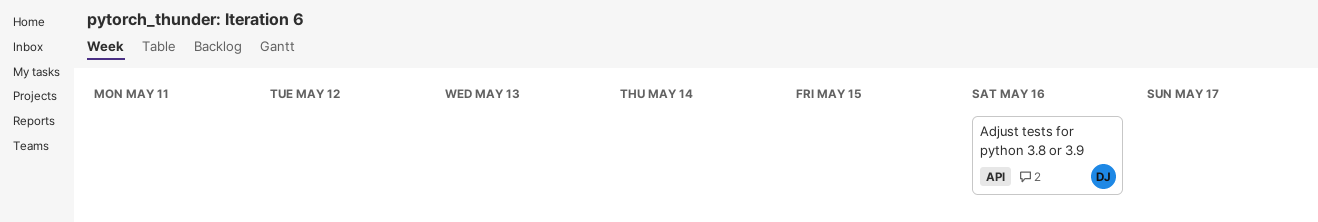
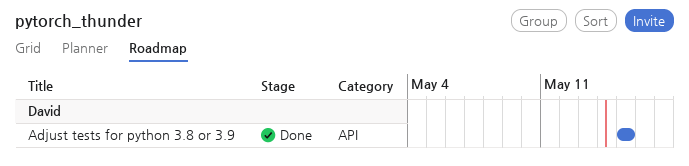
Adjust tests for python 3.8 or 3.9, due: May 16 -> May 15

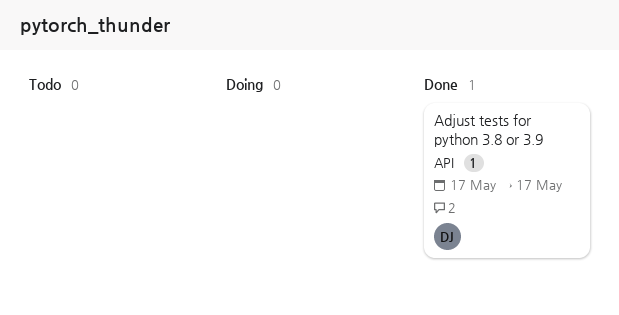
Adjust tests for python 3.8 or 3.9, start: May 15 -> May 17
Adjust tests for python 3.8 or 3.9, due: May 15 -> May 17

